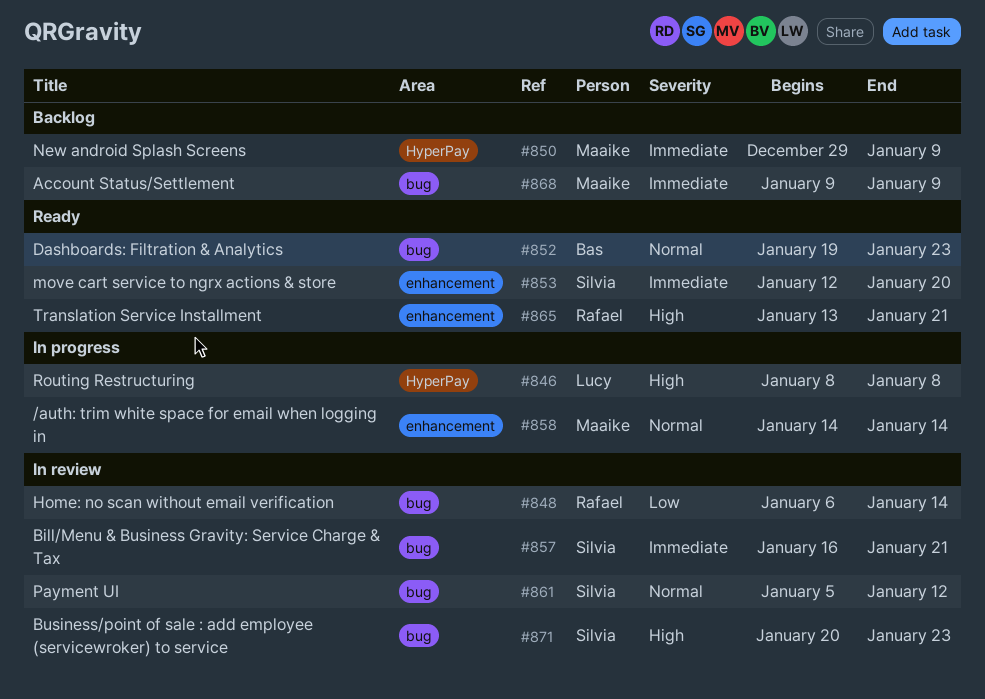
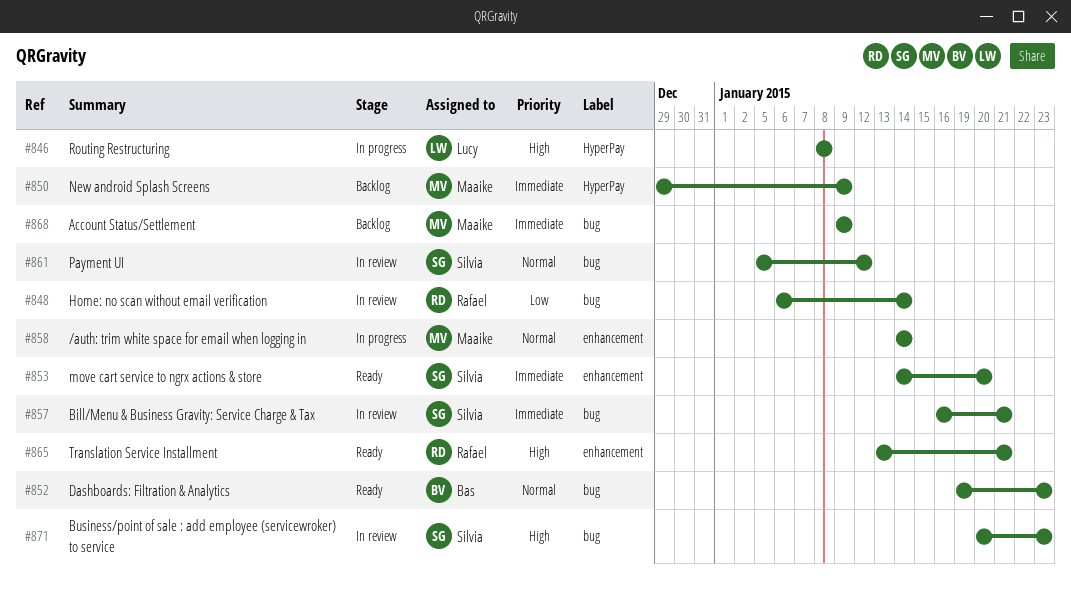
#853, start: Jan 12 -> Jan 14

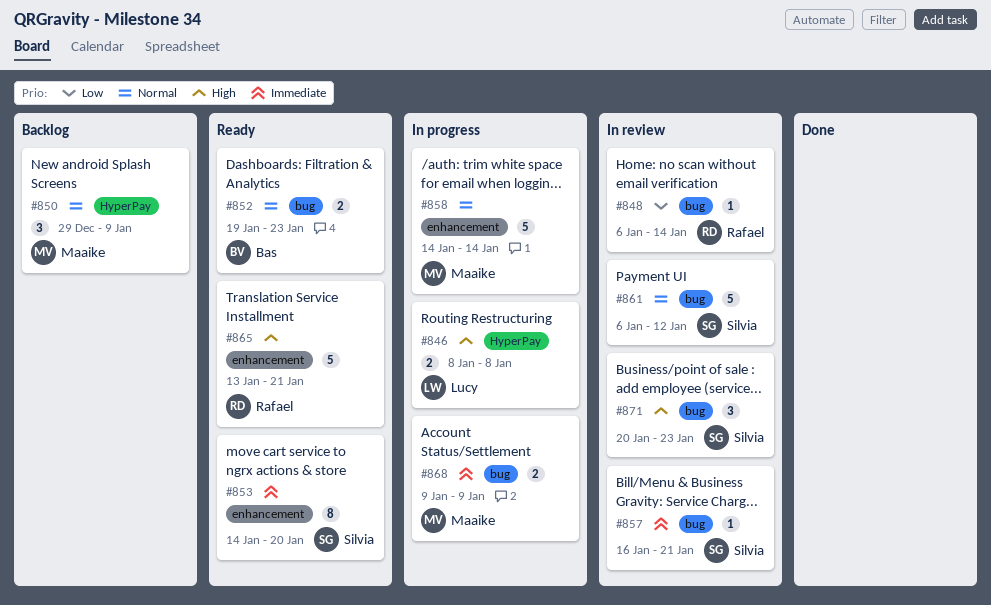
#850, priority: Immediate -> Normal
#861, start: Jan 5 -> Jan 6
#868, status: Backlog -> In progress

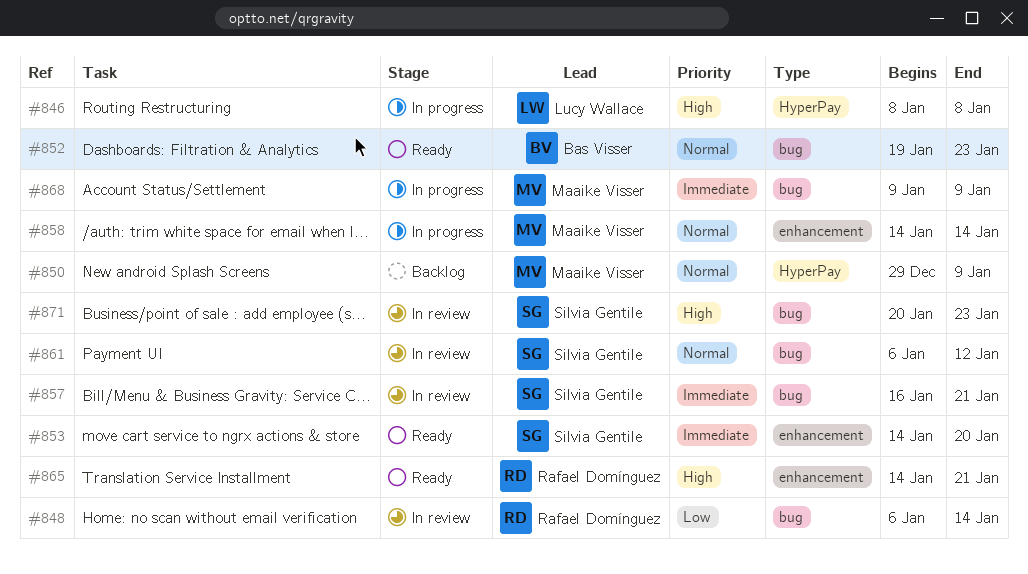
#865, start: Jan 13 -> Jan 14

